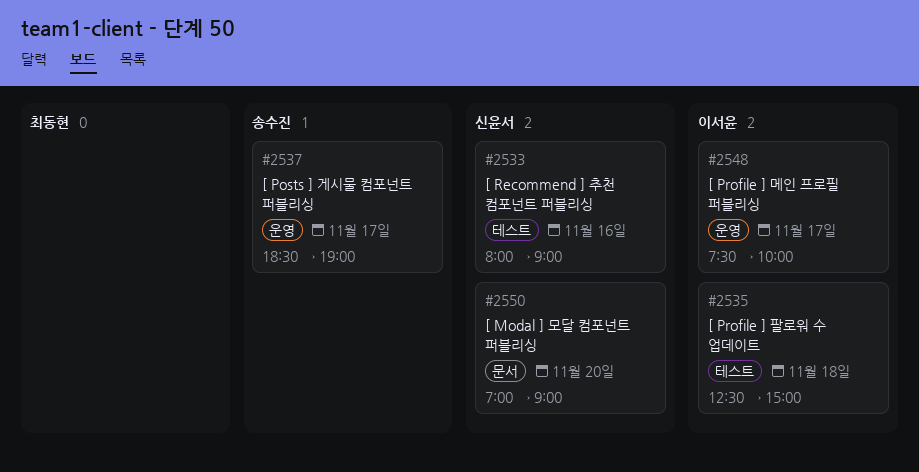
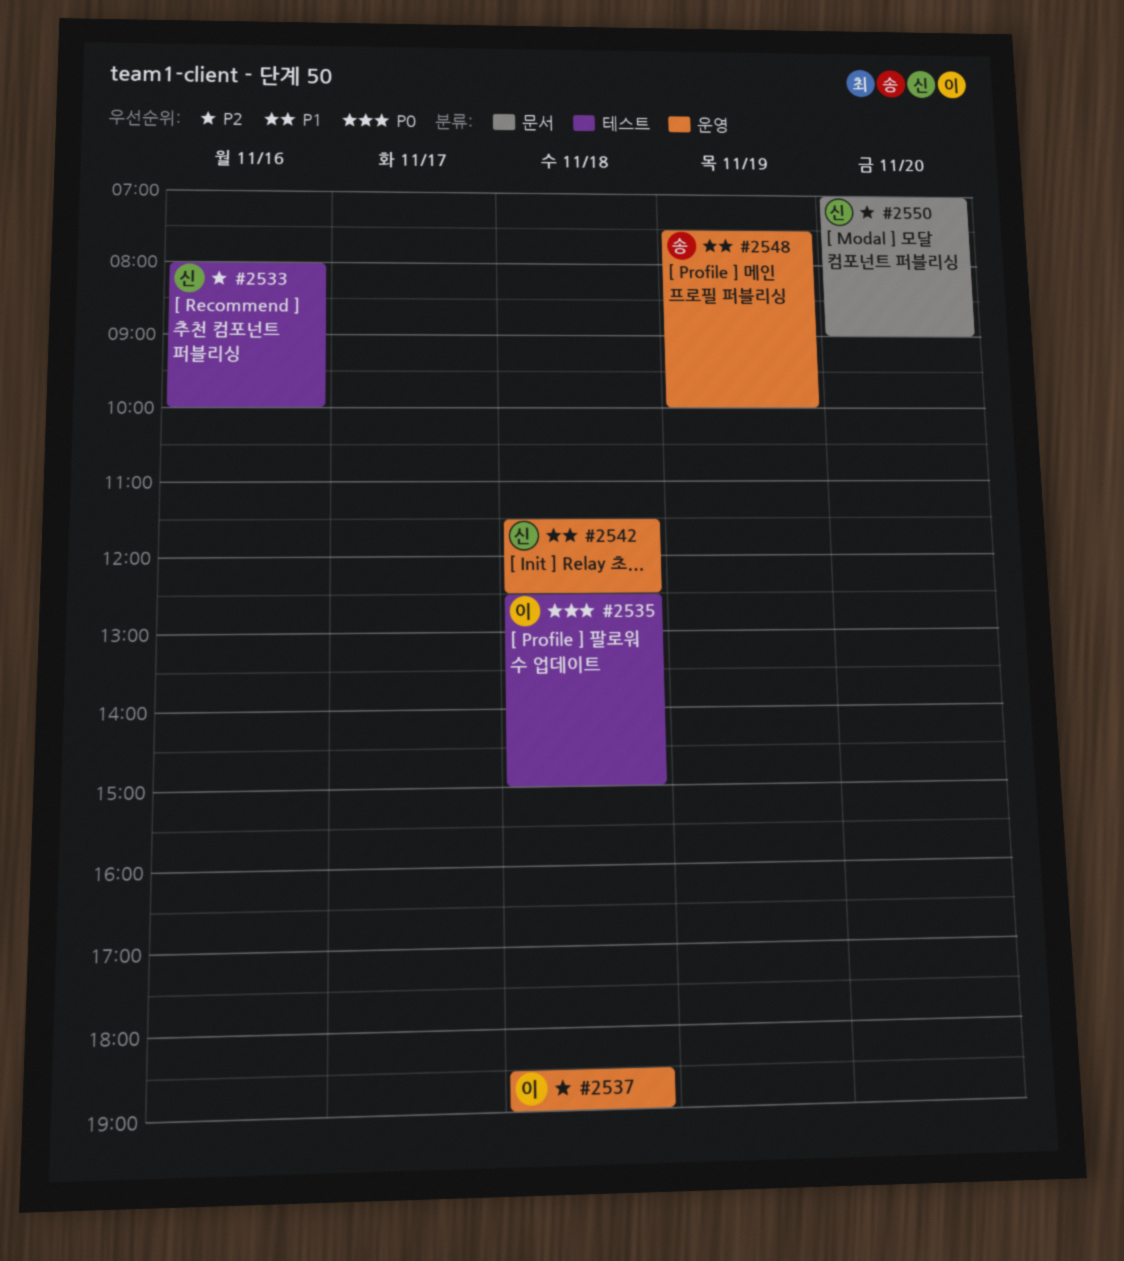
#2533, ends: 09:00 -> 10:00
#2537, owner: 송수진 -> 이서윤
#2537, day: Nov 17 -> Nov 18
#2542: none -> present
#2548, owner: 이서윤 -> 송수진
#2548, day: Nov 17 -> Nov 19

